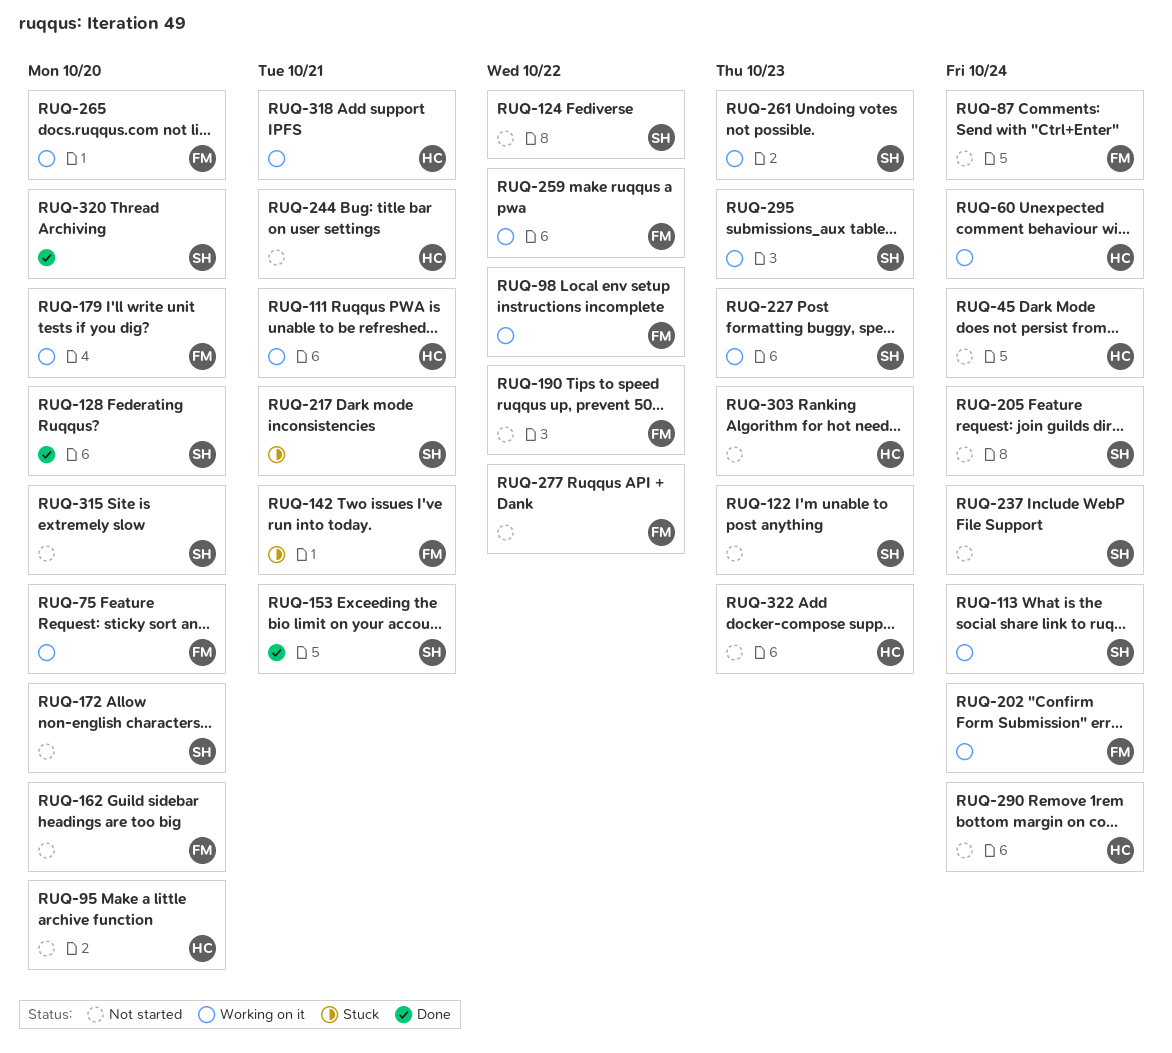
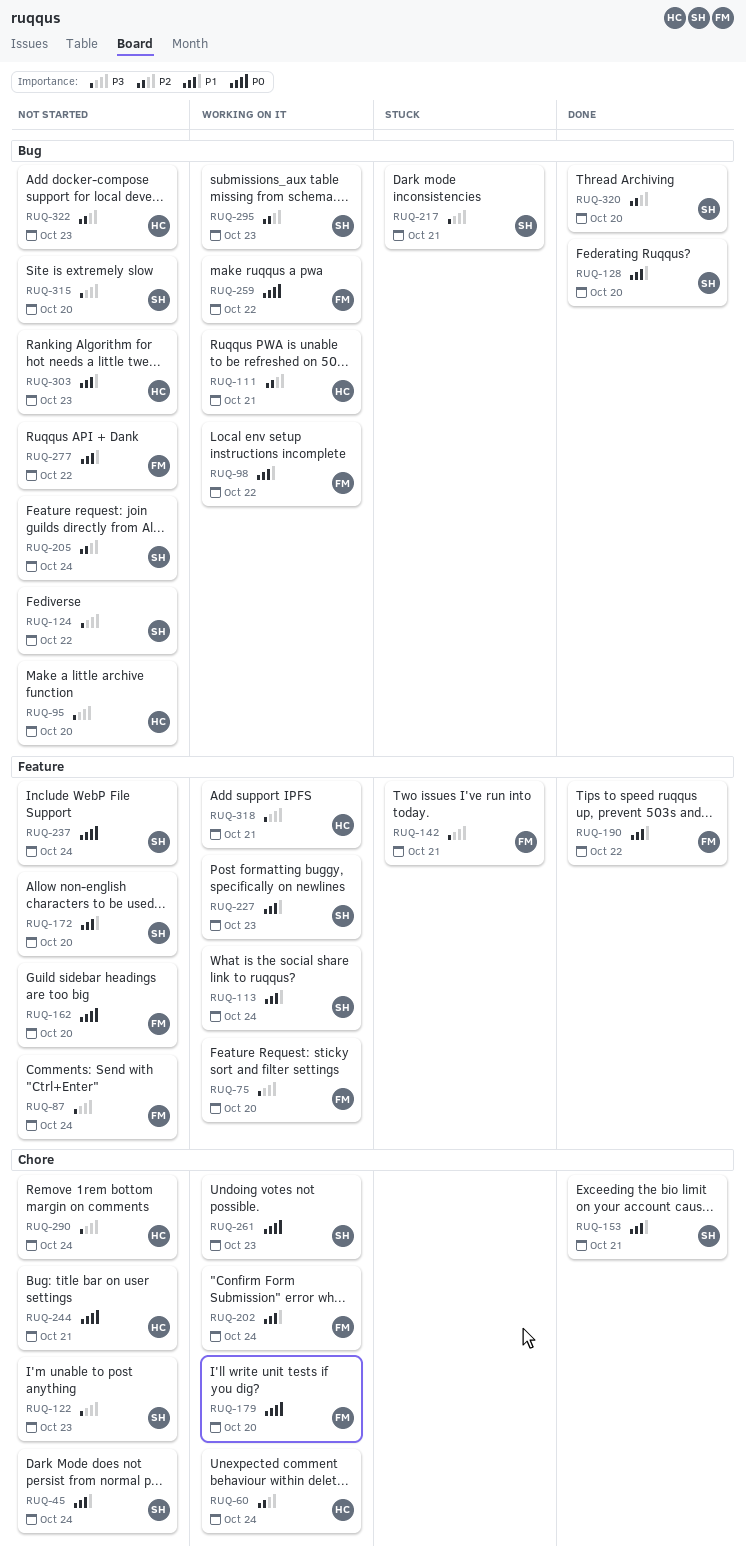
RUQ-45, owner: HC -> SH
RUQ-190, status: Not started -> Done
RUQ-265: present -> none

